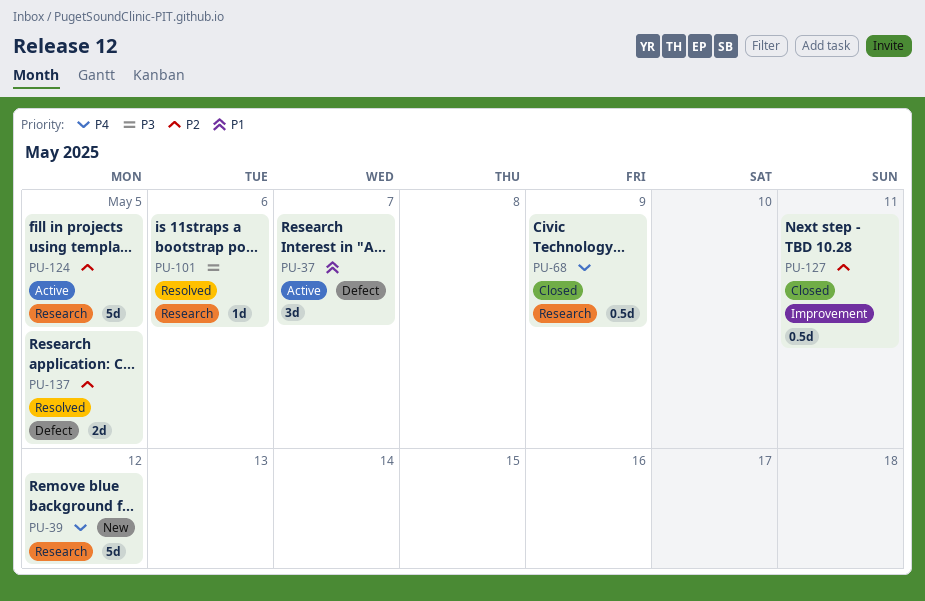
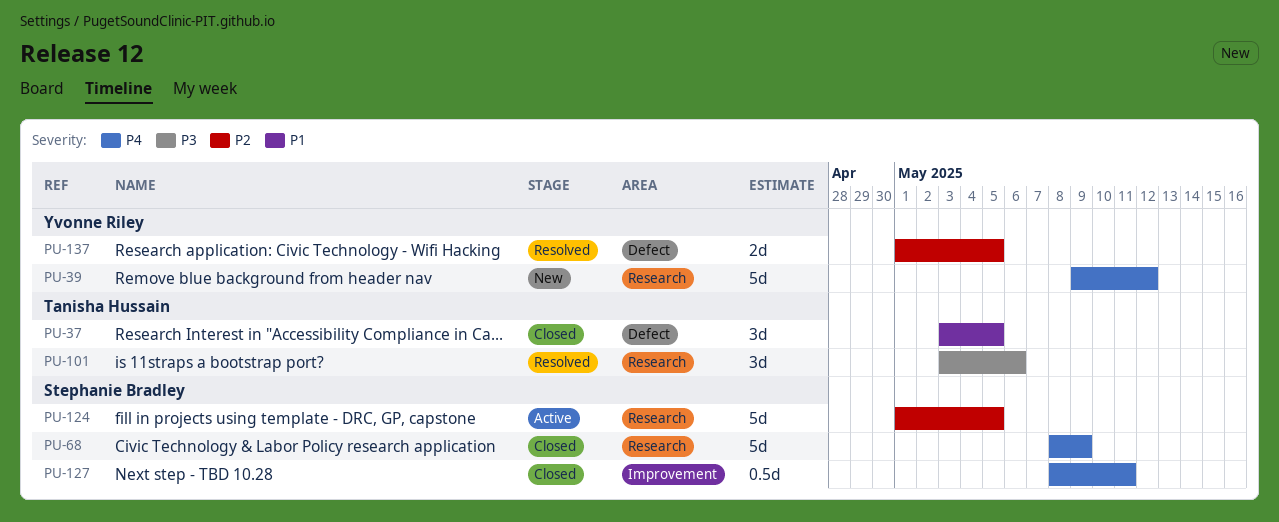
PU-37, status: Active -> Closed
PU-37, due: May 7 -> May 5
PU-68, estimate: 0.5d -> 5d
PU-101, estimate: 1d -> 3d
PU-127, priority: P2 -> P4

